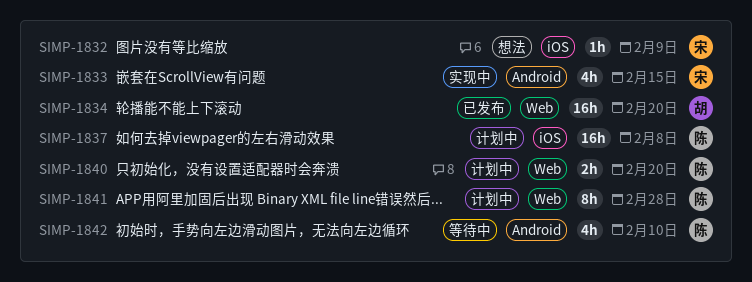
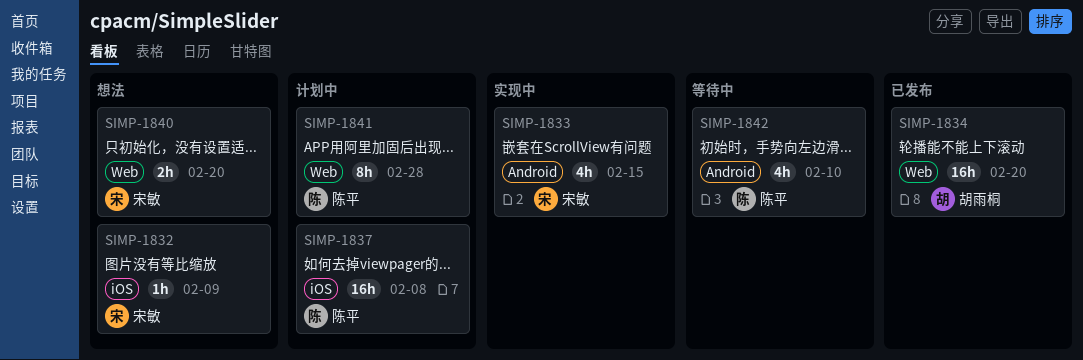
SIMP-1840, status: 计划中 -> 想法
SIMP-1840, owner: 陈平 -> 宋敏

